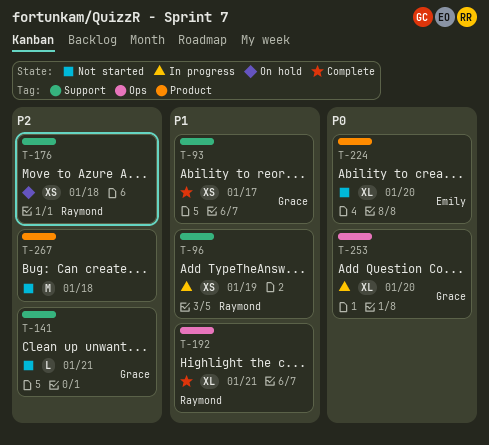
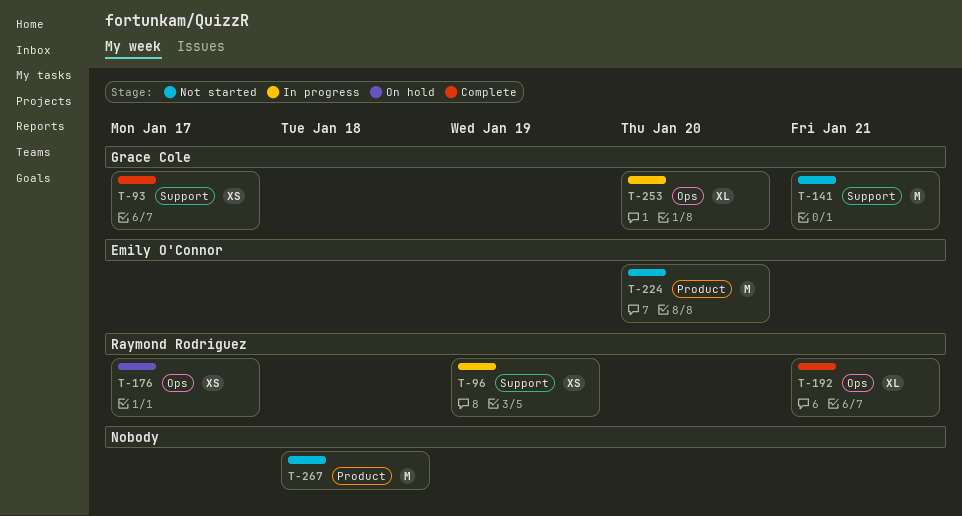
T-141, estimate: L -> M
T-176, label: Support -> Ops
T-176, due: Jan 18 -> Jan 17
T-224, estimate: XL -> M

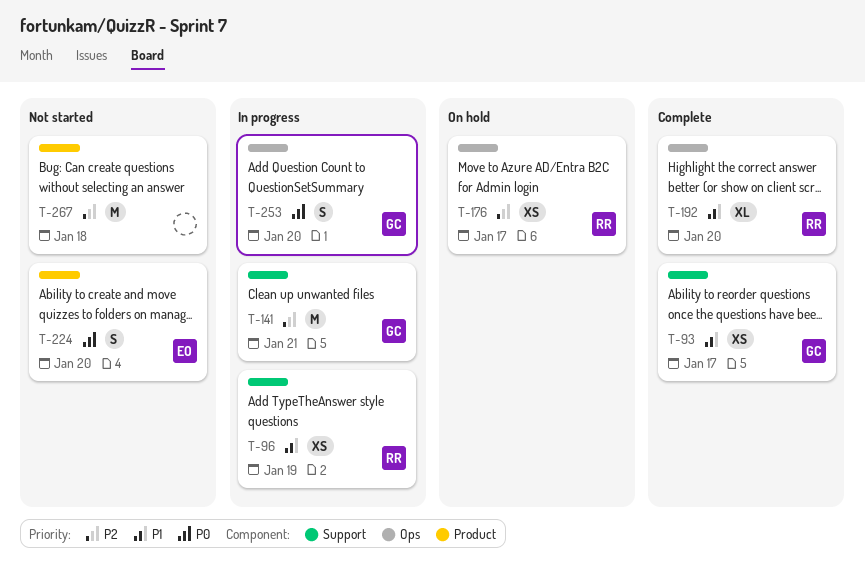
T-141, status: Not started -> In progress
T-192, due: Jan 21 -> Jan 20
T-224, estimate: M -> S
T-253, estimate: XL -> S

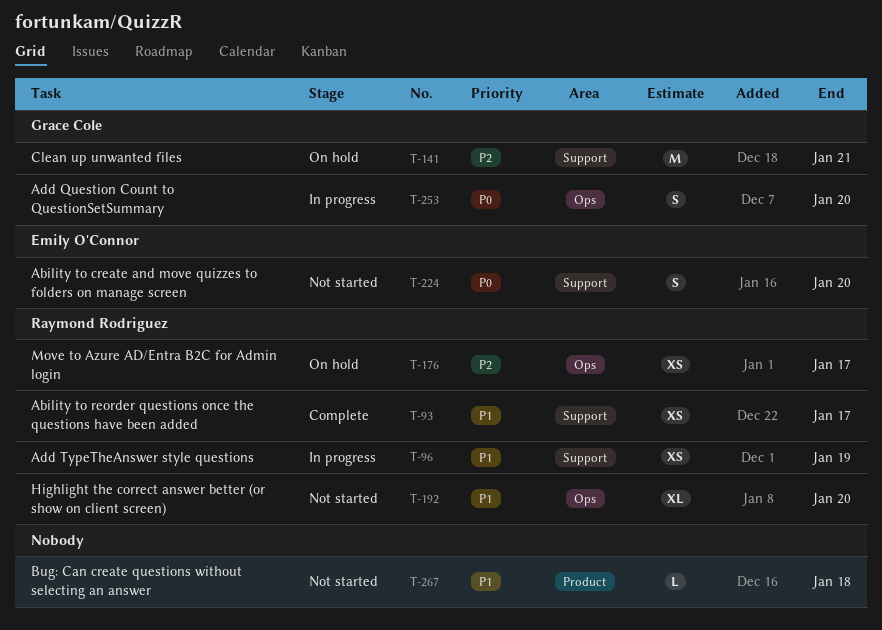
T-93, owner: Grace Cole -> Raymond Rodriguez
T-141, status: In progress -> On hold
T-192, status: Complete -> Not started
T-224, label: Product -> Support
T-267, priority: P2 -> P1
T-267, estimate: M -> L

